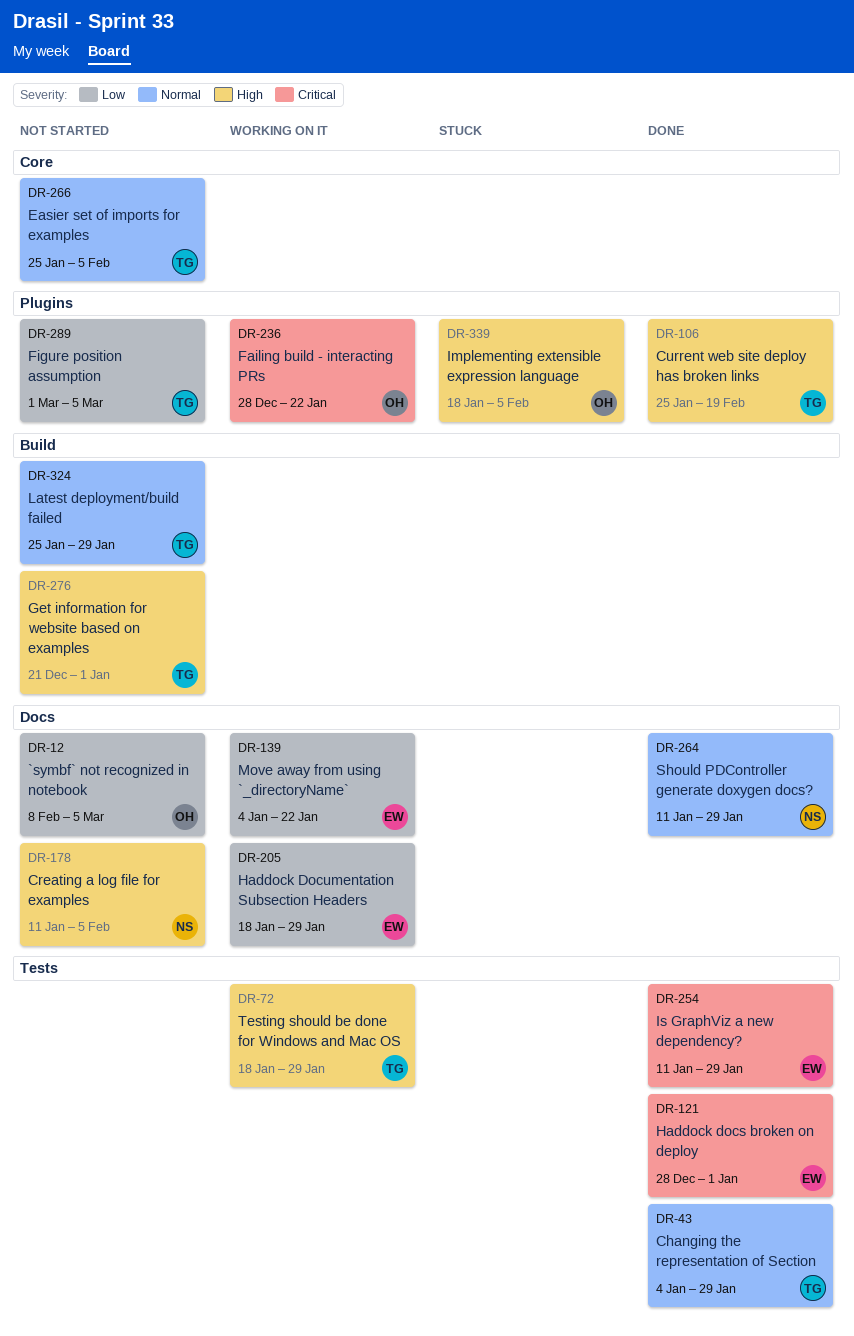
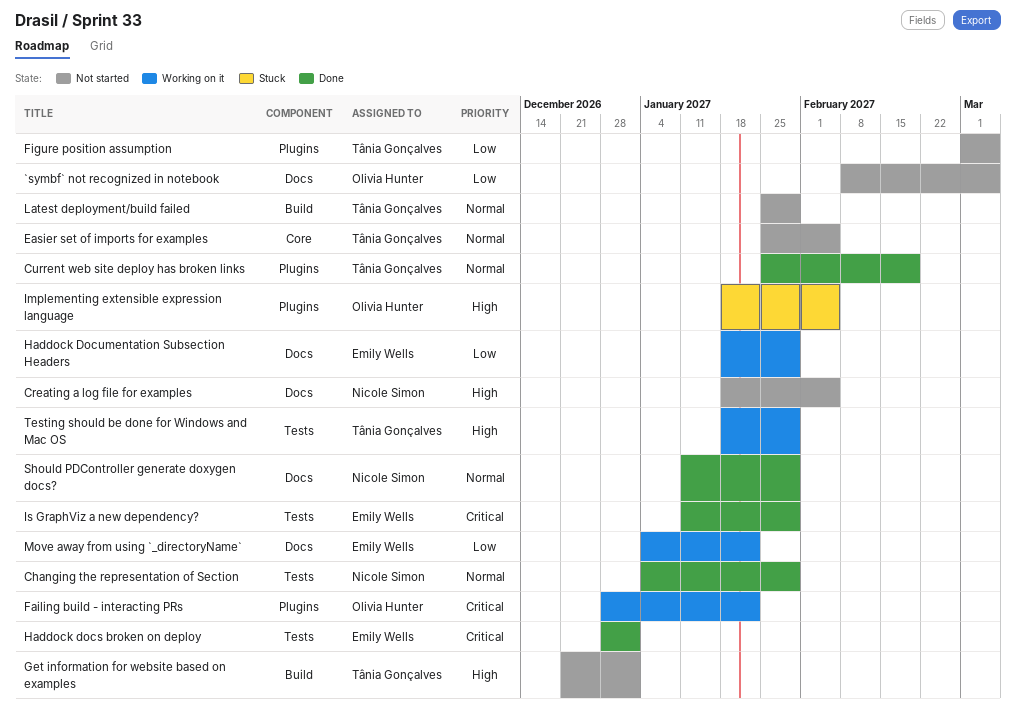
Changing the representation of Section, owner: Tânia Gonçalves -> Nicole Simon
Creating a log file for examples, start: Jan 11 -> Jan 18
Current web site deploy has broken links, priority: High -> Normal

